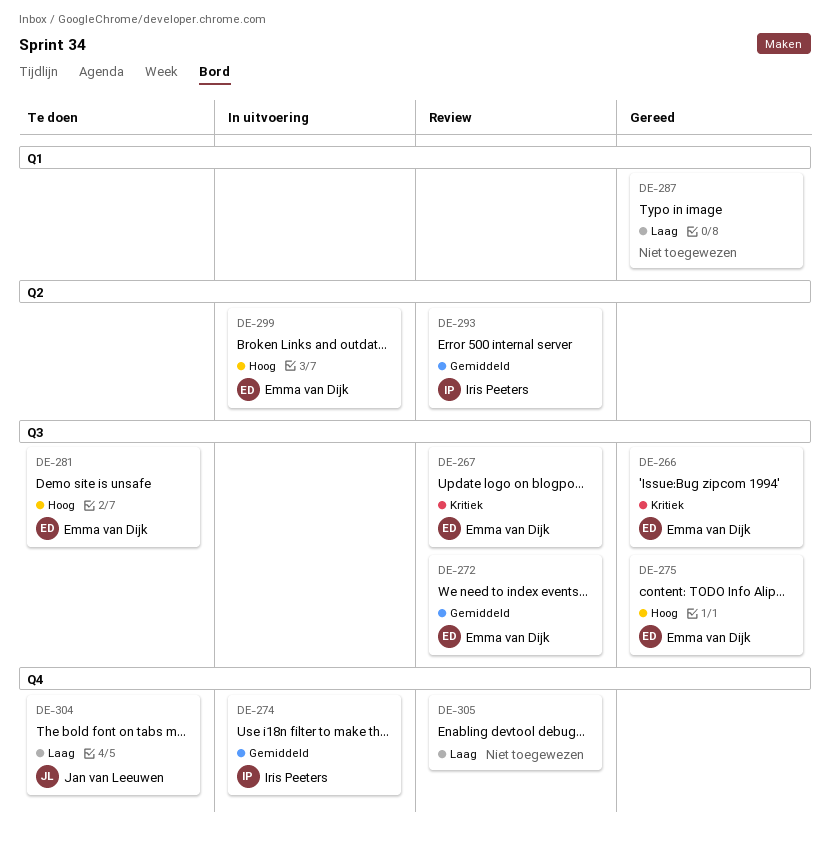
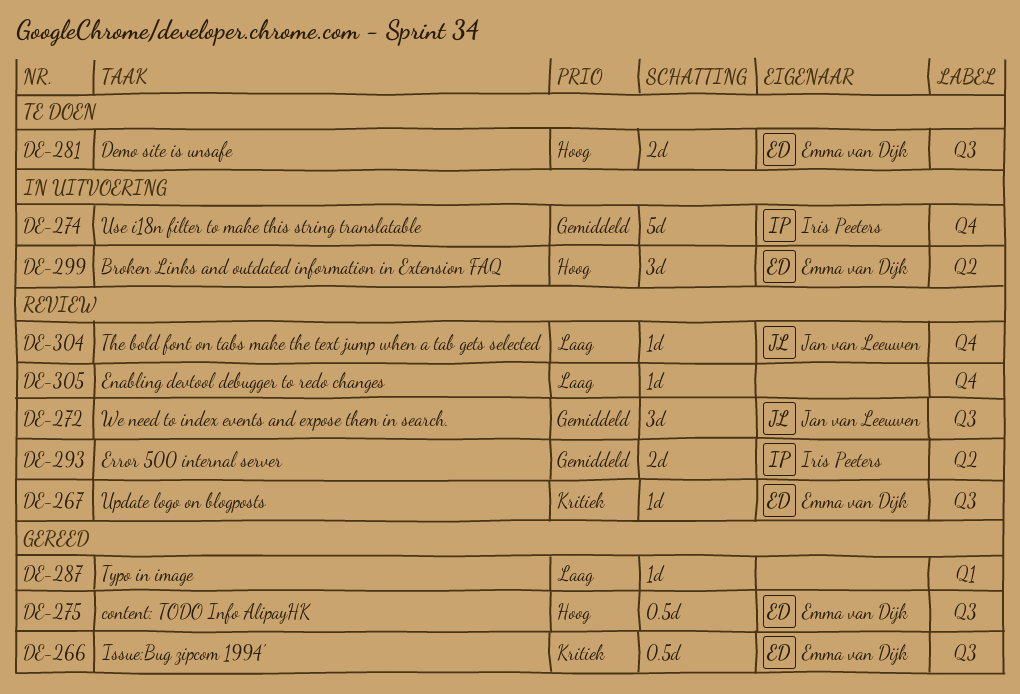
DE-272, owner: Emma van Dijk -> Jan van Leeuwen
DE-304, status: Te doen -> Review

